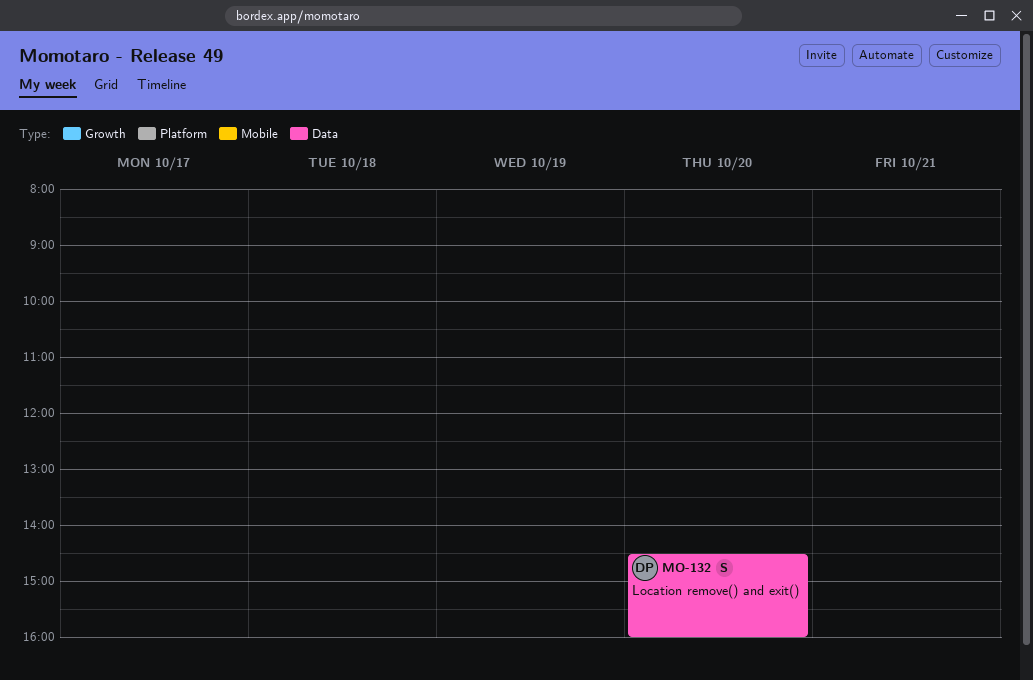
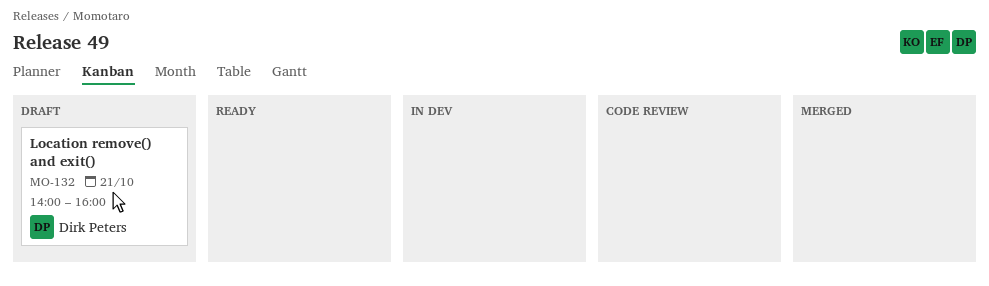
MO-132, day: Oct 20 -> Oct 21
MO-132, begins: 14:30 -> 14:00

